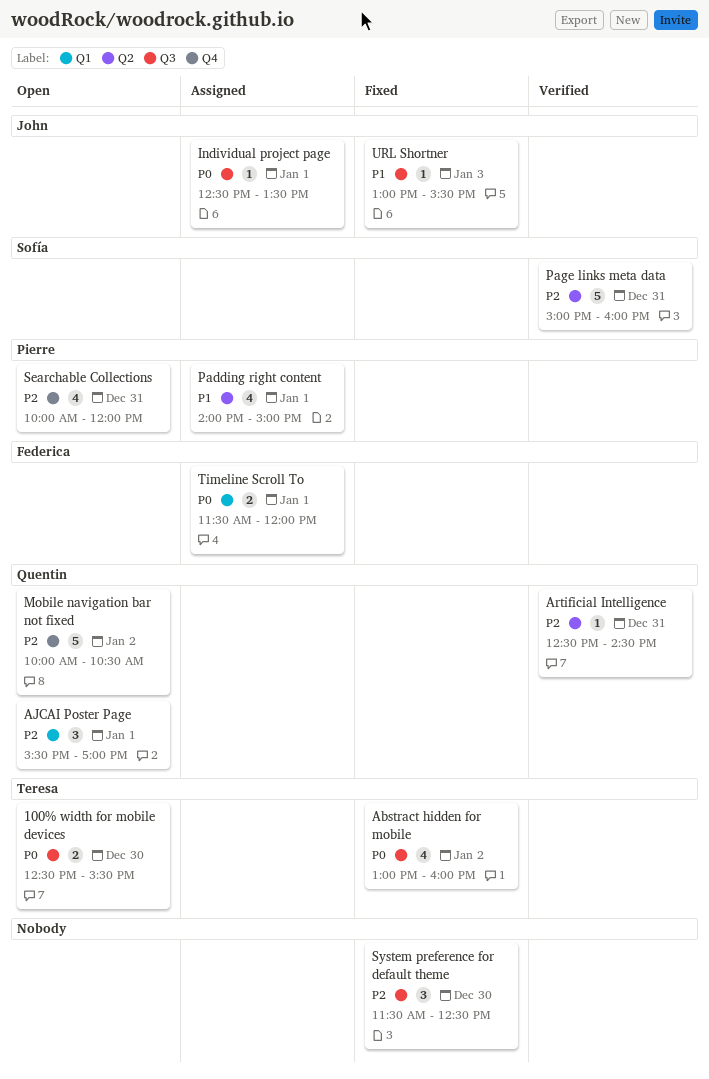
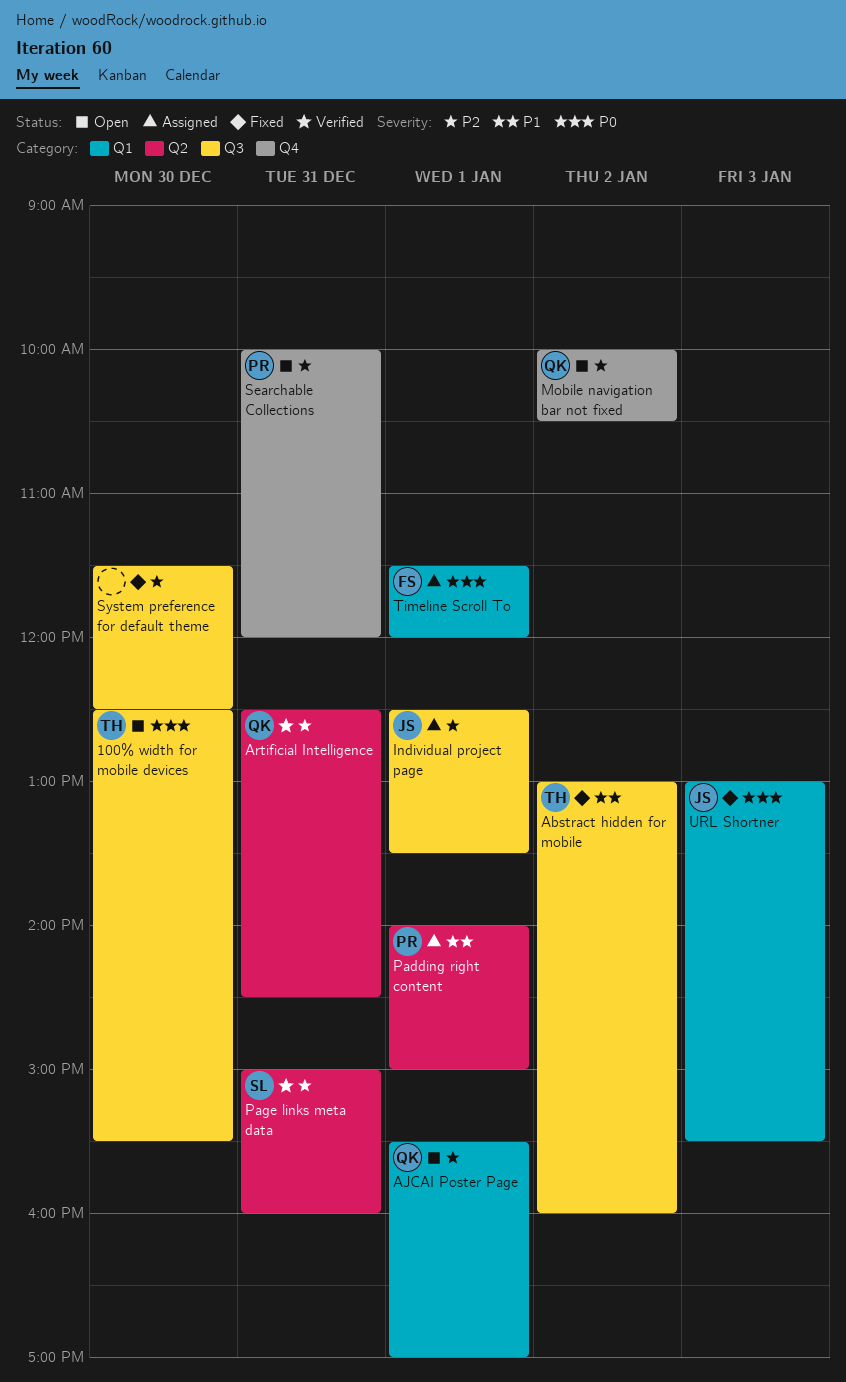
Abstract hidden for mobile, priority: P0 -> P1
Individual project page, priority: P0 -> P2
URL Shortner, priority: P1 -> P0
URL Shortner, label: Q3 -> Q1

